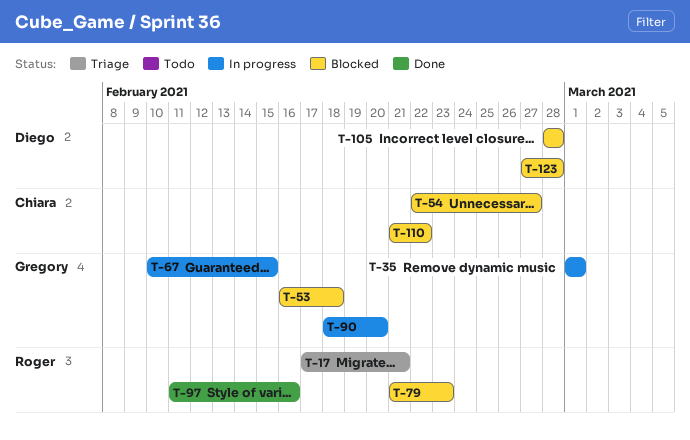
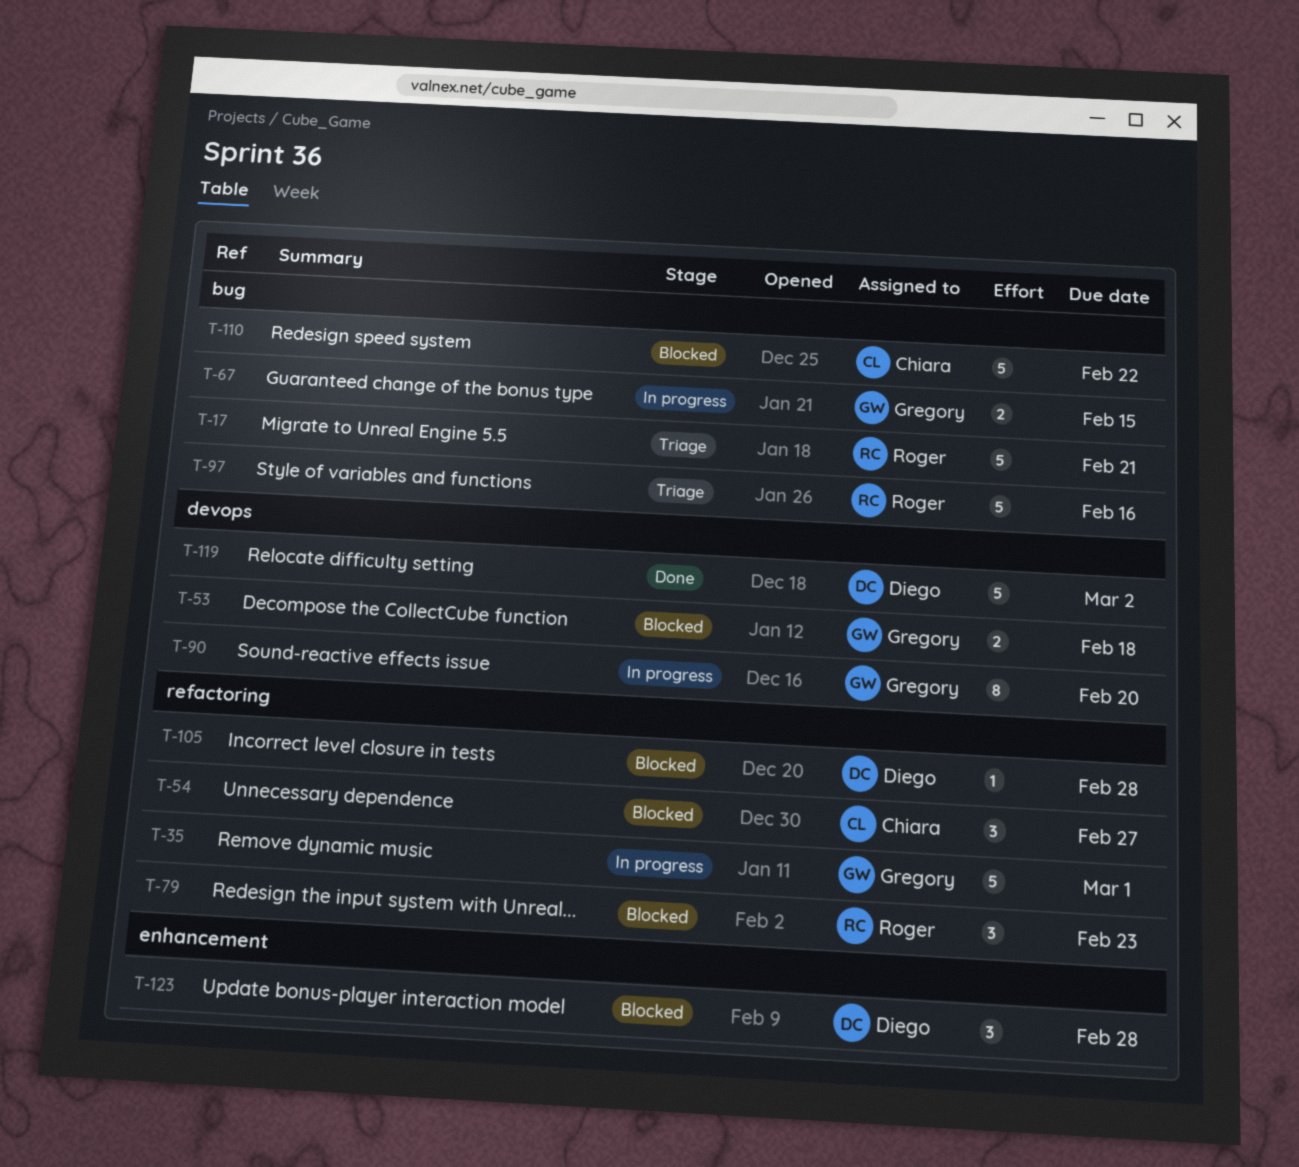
T-97, status: Done -> Triage
T-119: none -> present

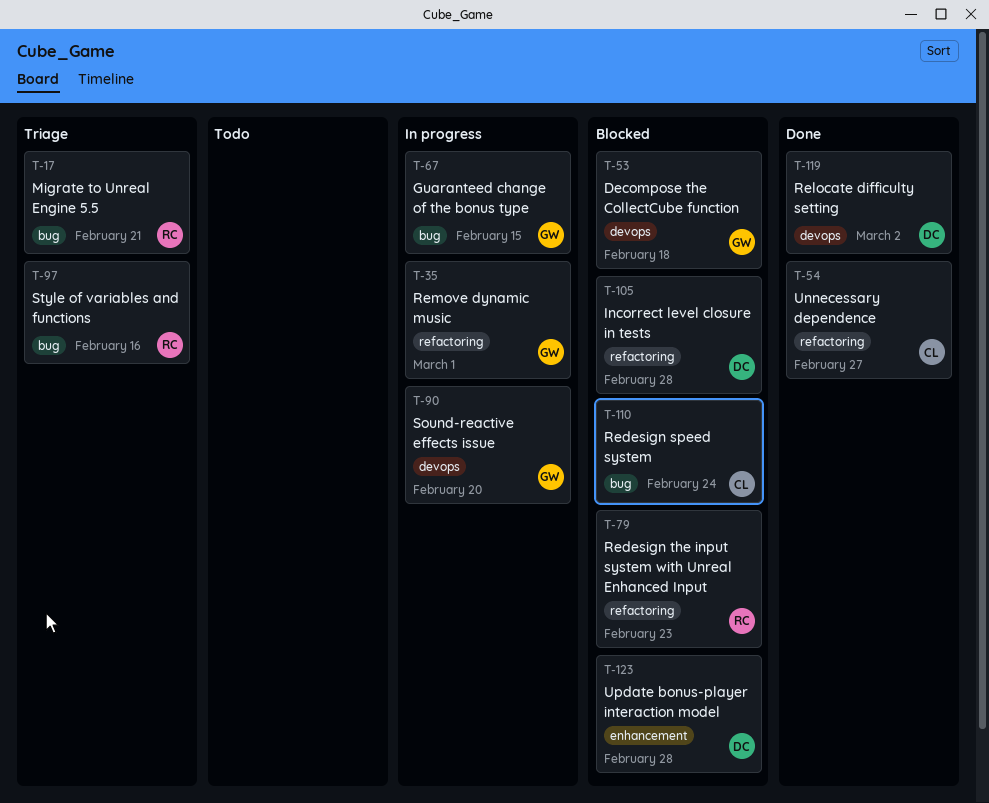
T-54, status: Blocked -> Done
T-110, due: Feb 22 -> Feb 24

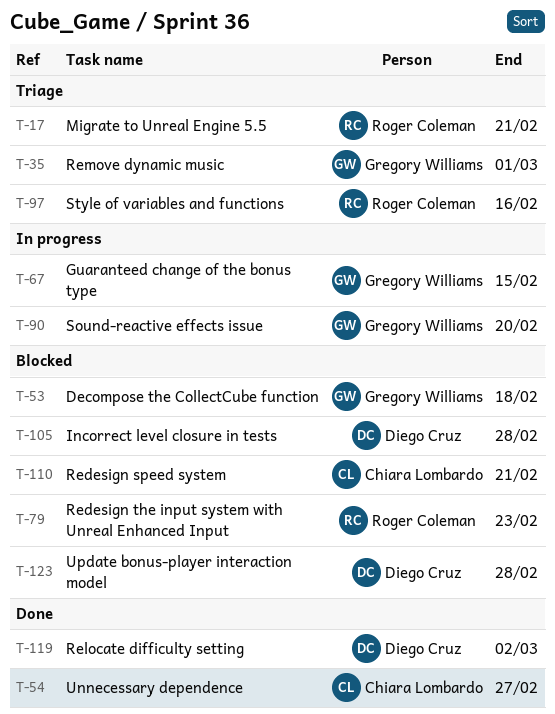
T-35, status: In progress -> Triage
T-110, due: Feb 24 -> Feb 21

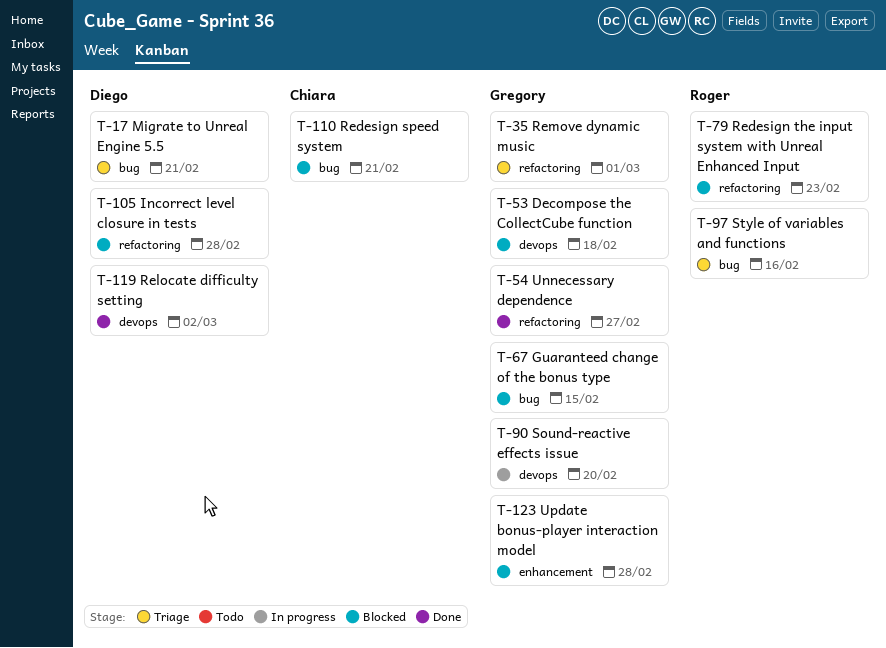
T-17, owner: Roger Coleman -> Diego Cruz
T-54, owner: Chiara Lombardo -> Gregory Williams
T-67, status: In progress -> Blocked
T-123, owner: Diego Cruz -> Gregory Williams

